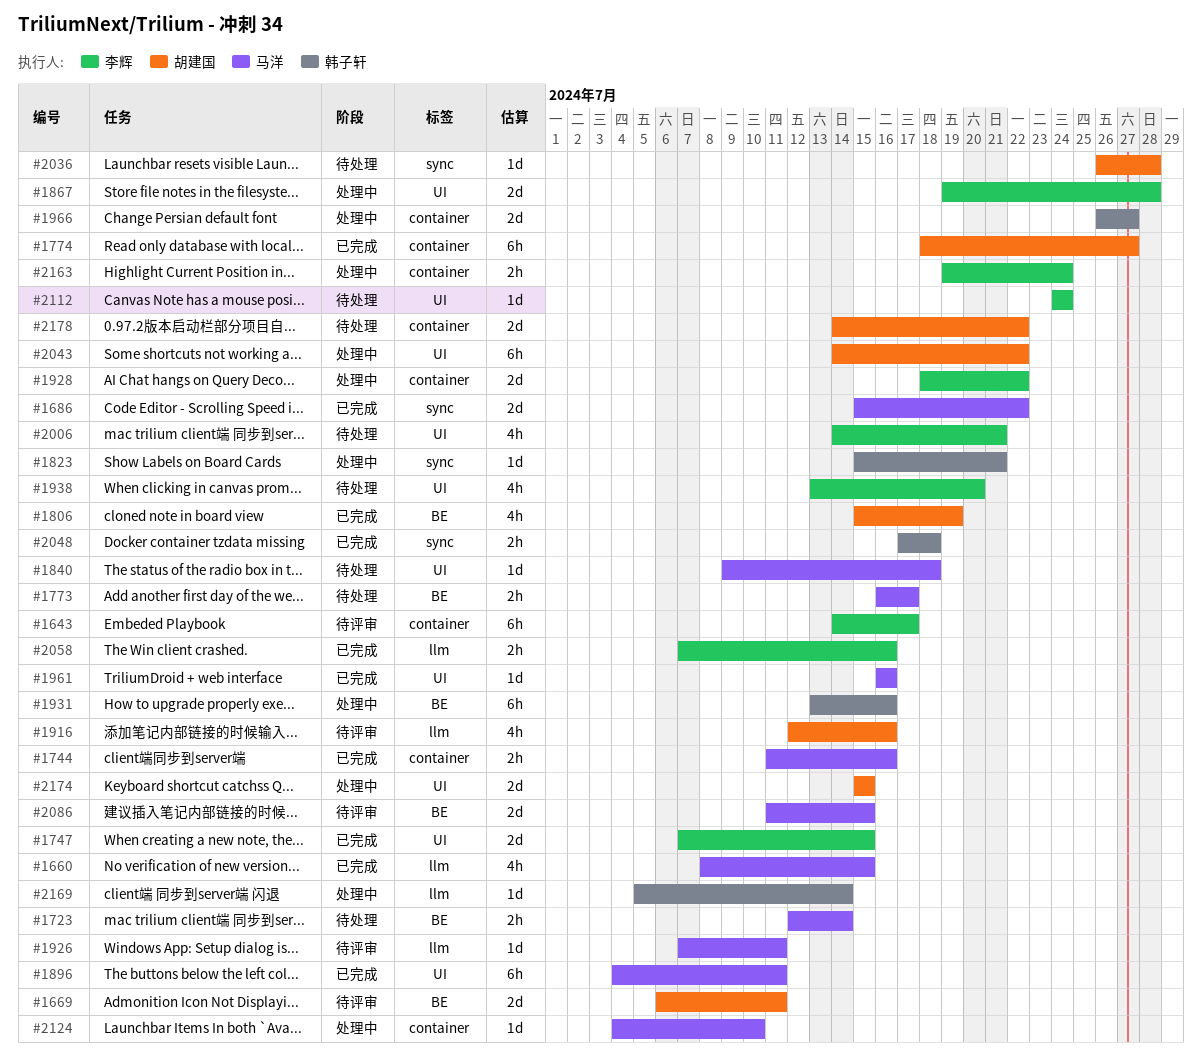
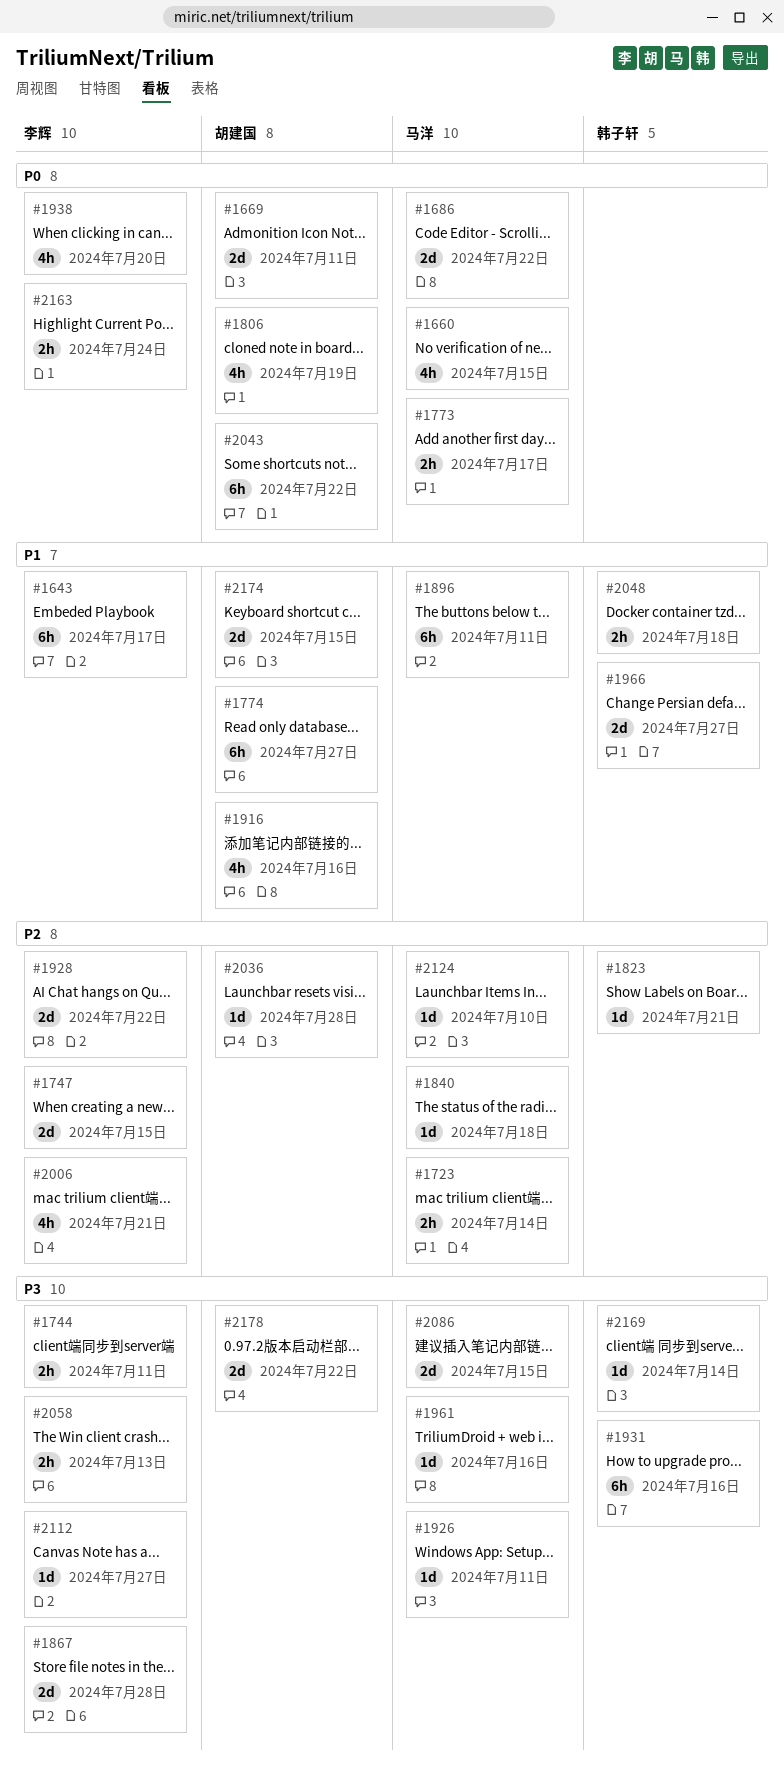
#1744, owner: 马洋 -> 李辉
#1744, due: Jul 16 -> Jul 11
#2058, due: Jul 16 -> Jul 13
#2112, due: Jul 24 -> Jul 27

